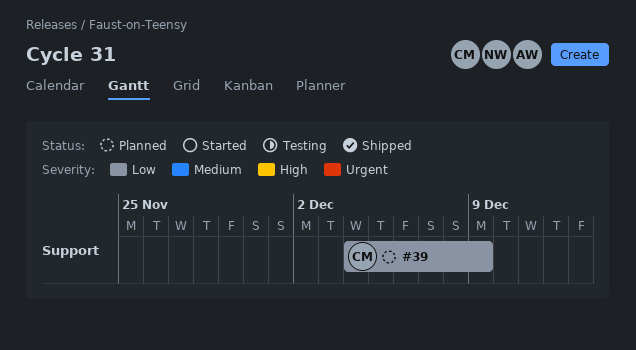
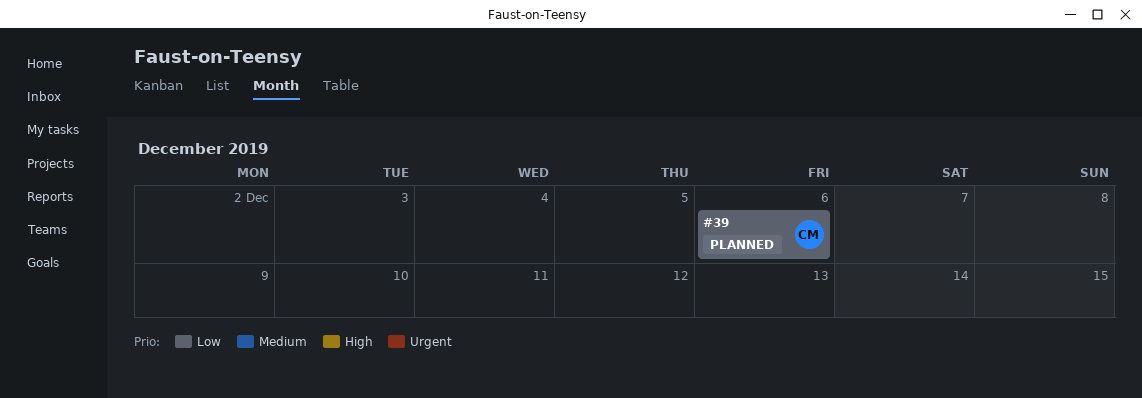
#39, due: Dec 9 -> Dec 6

